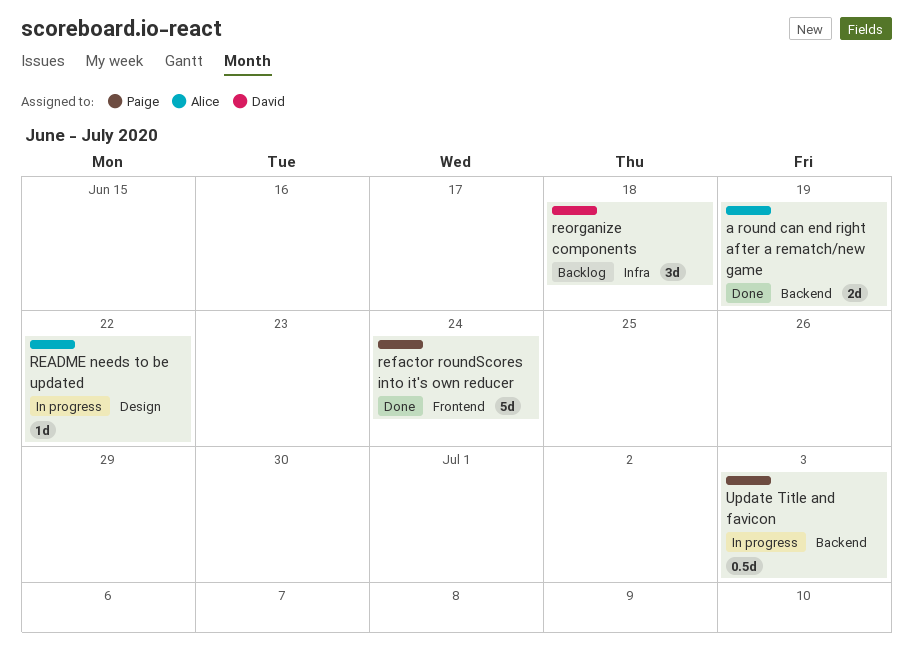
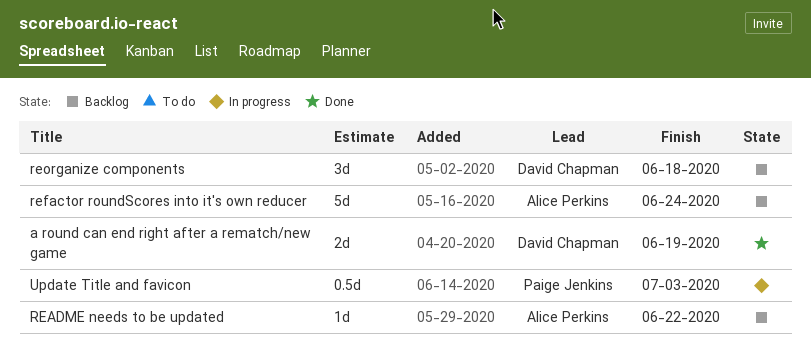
a round can end right after a rematch/new game, owner: Alice Perkins -> David Chapman
README needs to be updated, status: In progress -> Backlog
refactor roundScores into it's own reducer, status: Done -> Backlog
refactor roundScores into it's own reducer, owner: Paige Jenkins -> Alice Perkins

